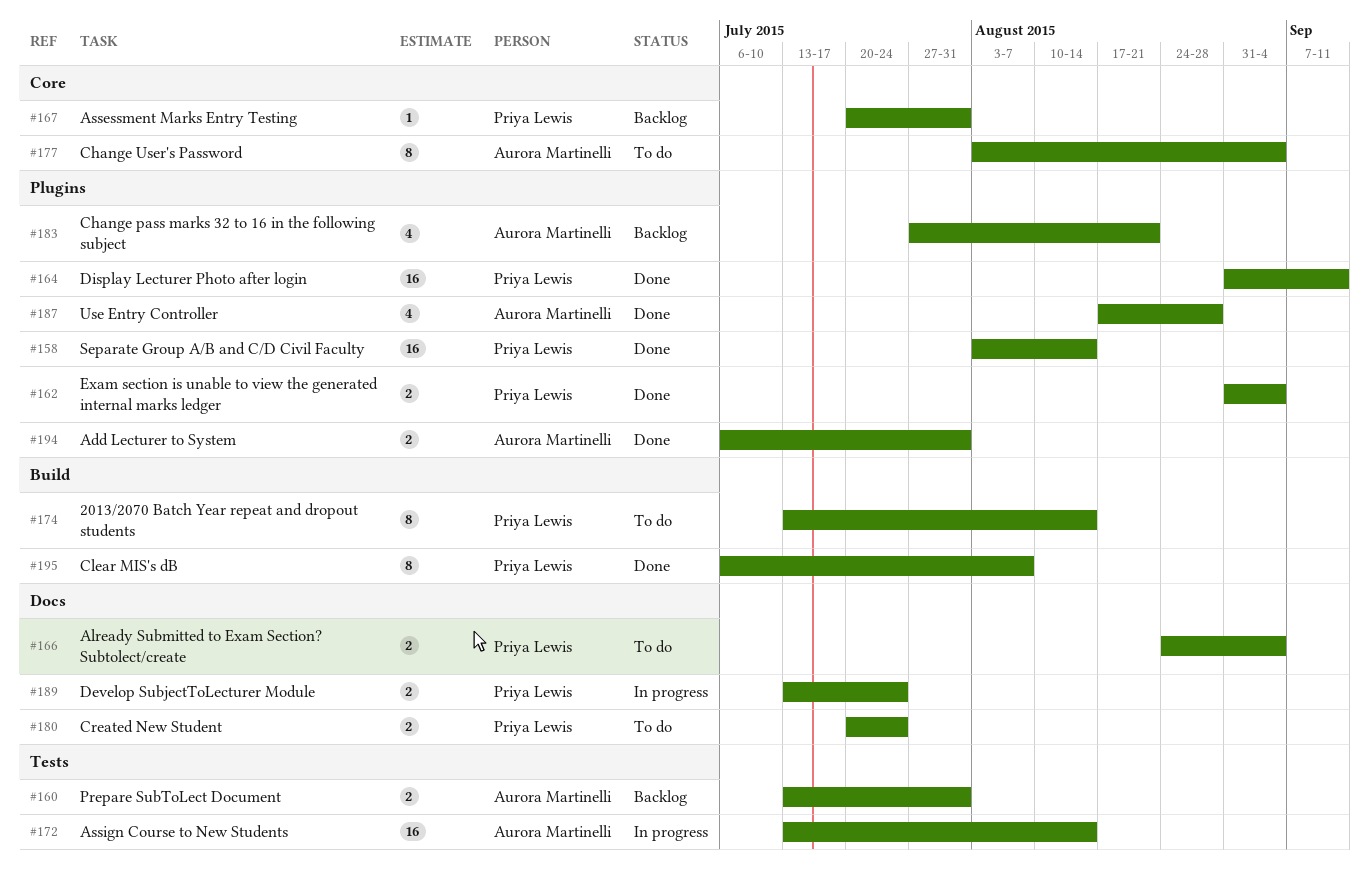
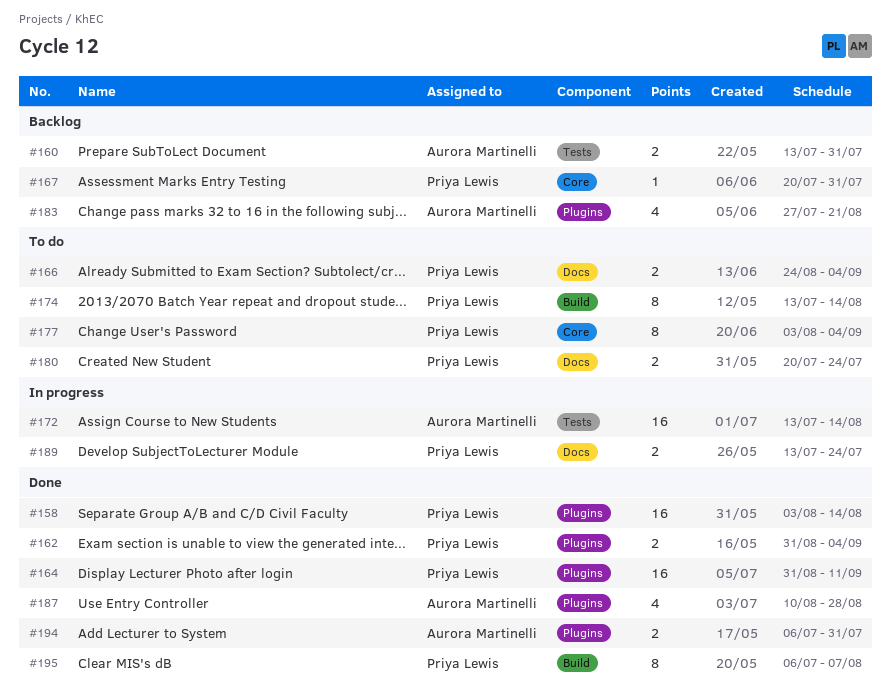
#177, owner: Aurora Martinelli -> Priya Lewis
#187, start: Aug 17 -> Aug 10

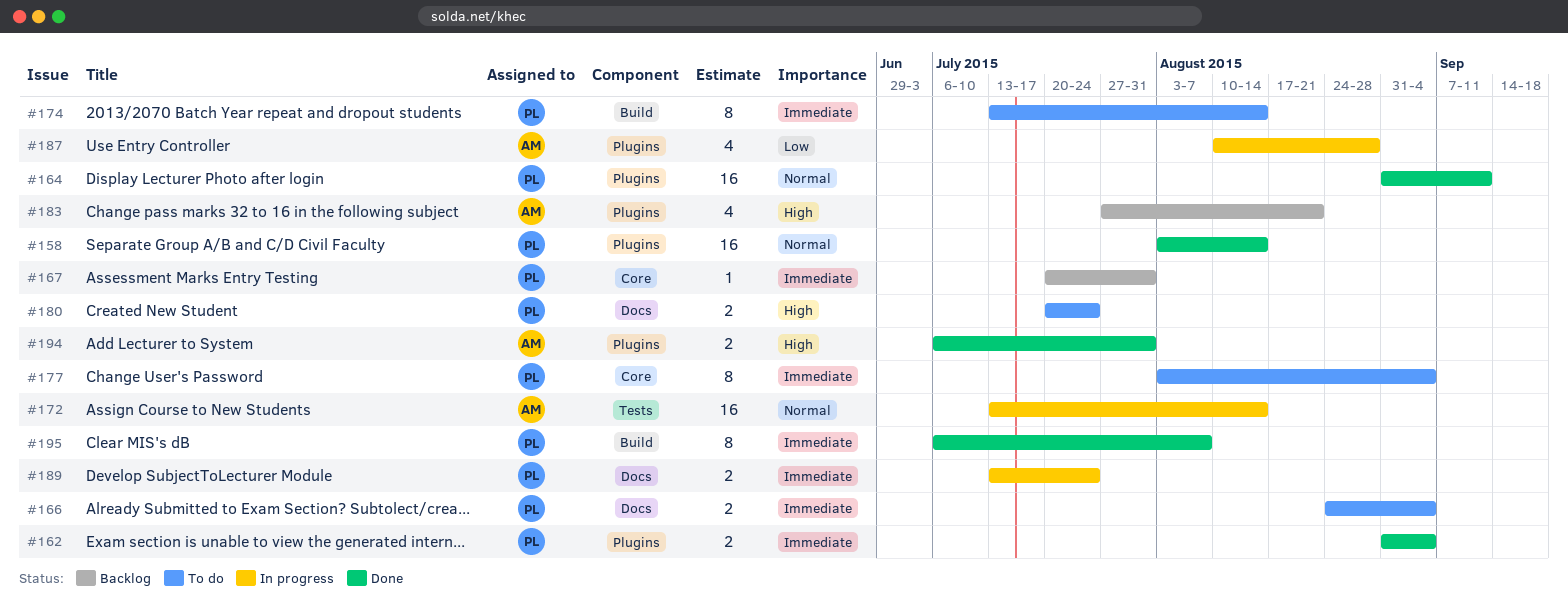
#160: present -> none
#187, status: Done -> In progress

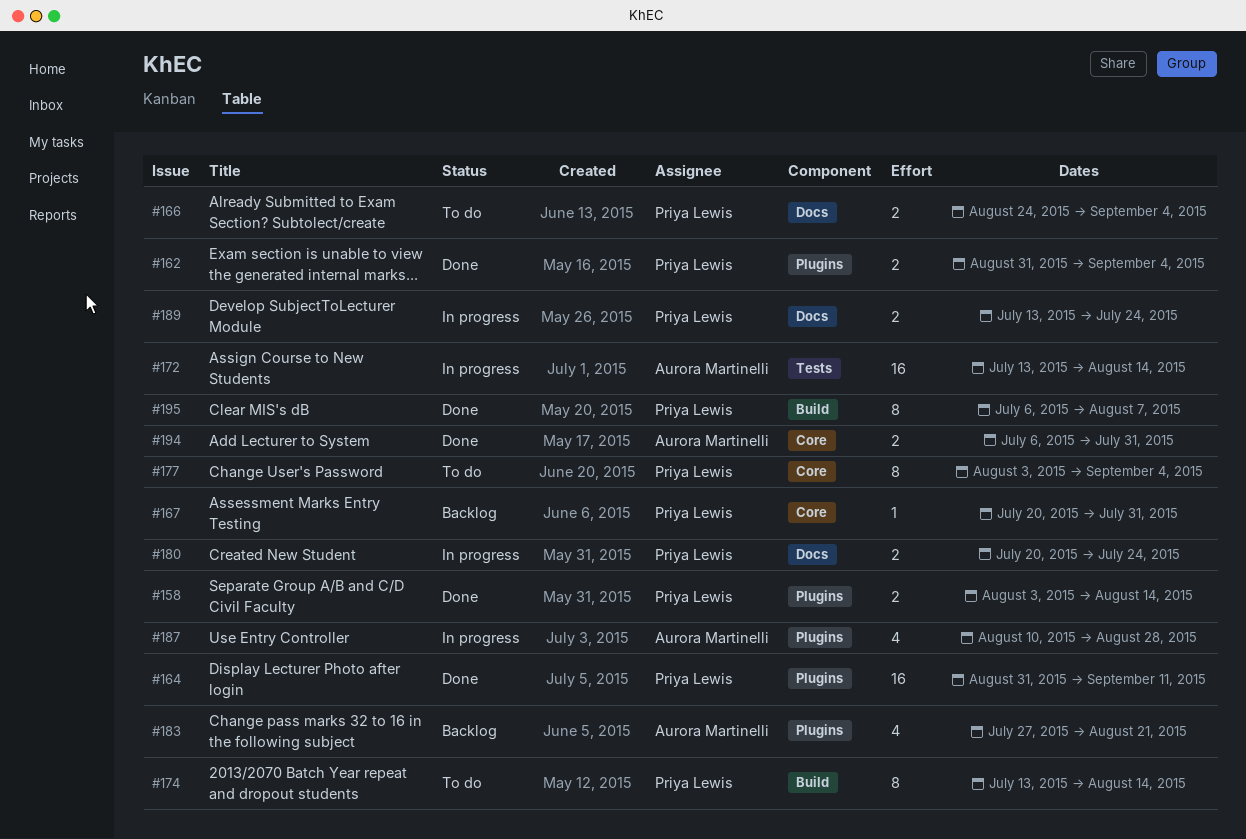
#158, estimate: 16 -> 2
#180, status: To do -> In progress
#194, label: Plugins -> Core

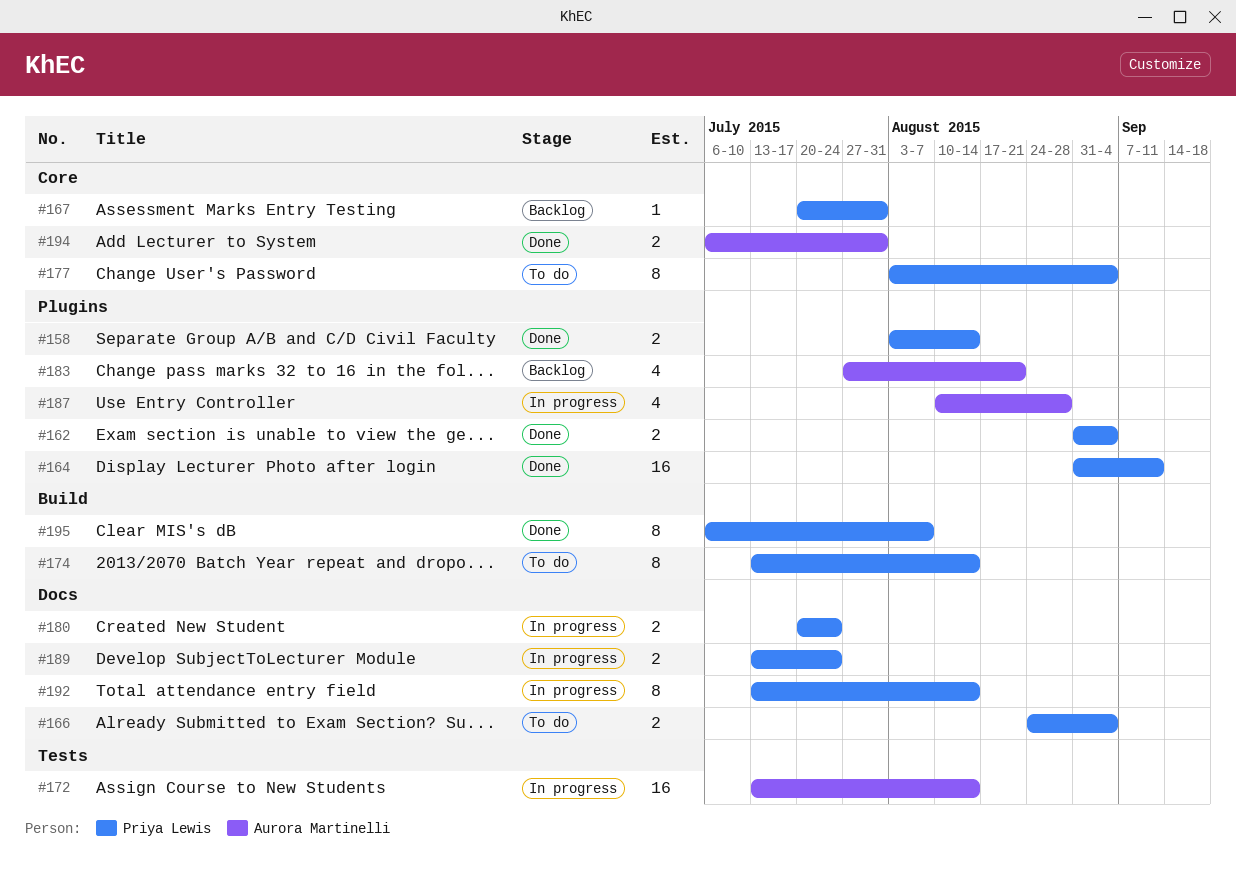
#192: none -> present

